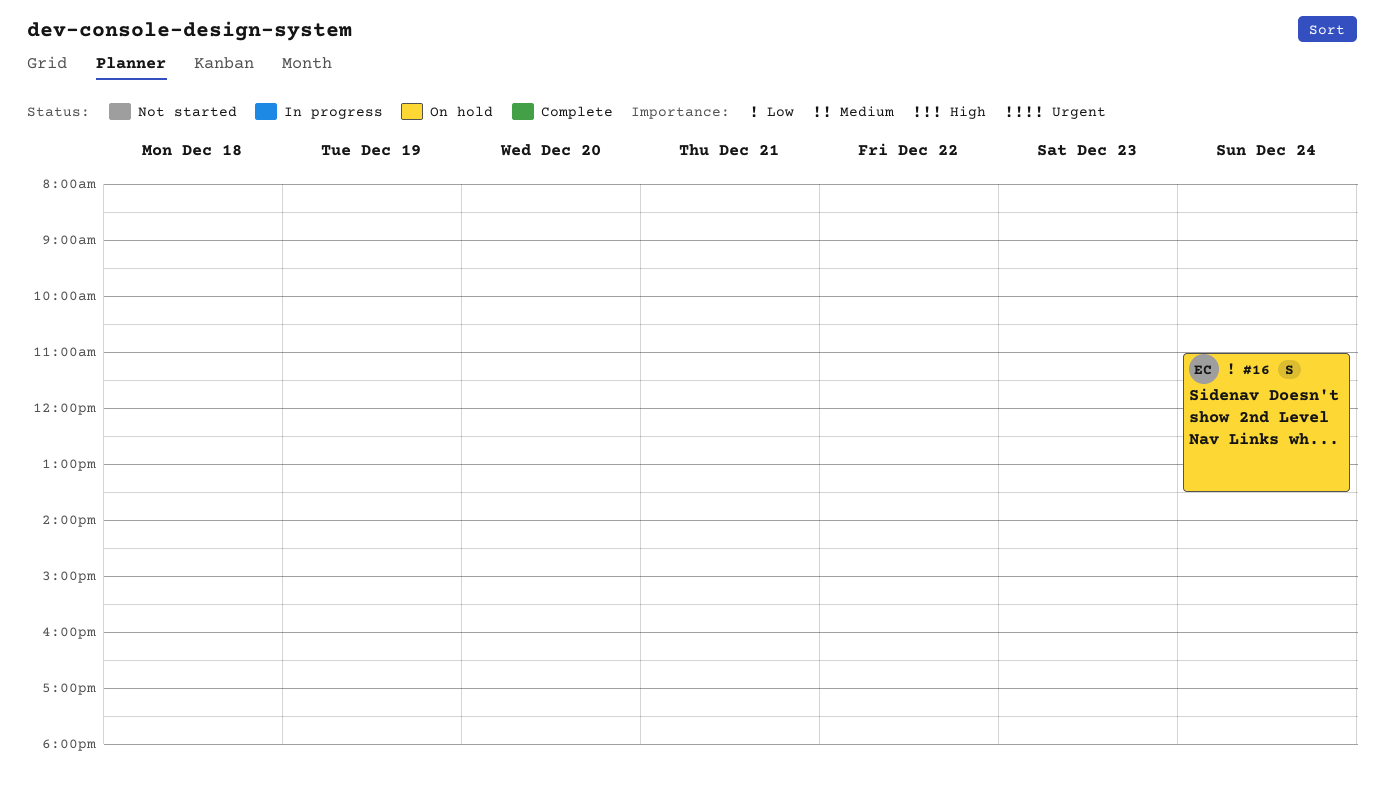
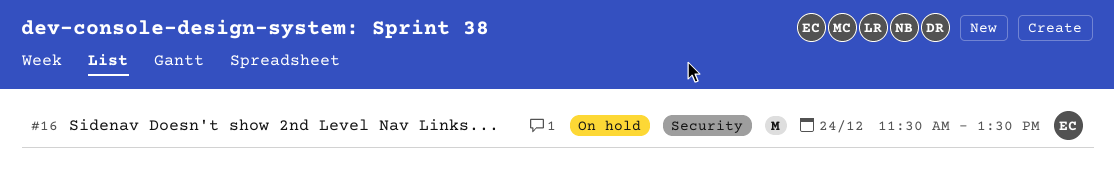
#16, estimate: S -> M
#16, begins: 11:00 -> 11:30

